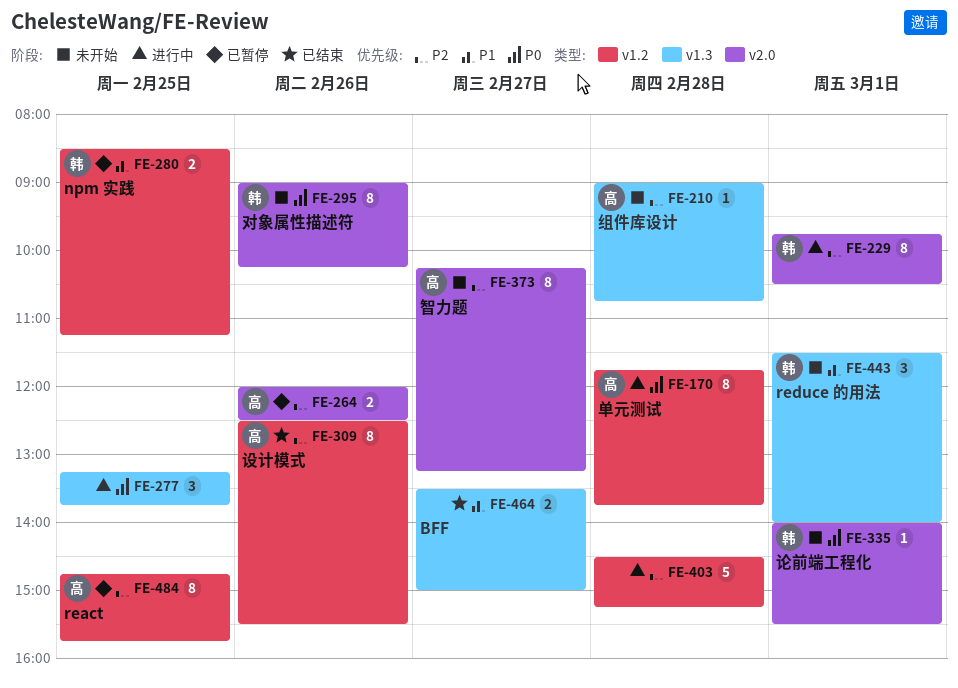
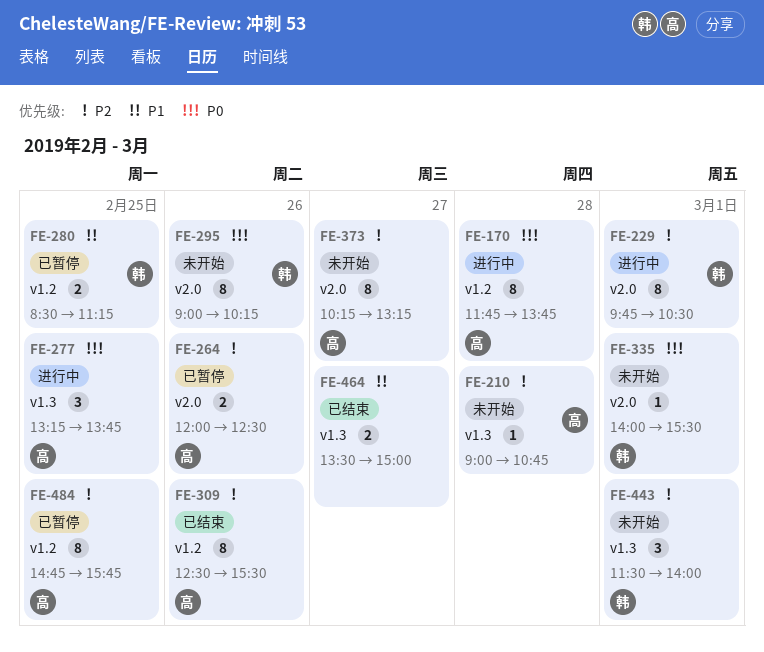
FE-277, owner: none -> 高
FE-403: present -> none
FE-443, priority: P1 -> P2

